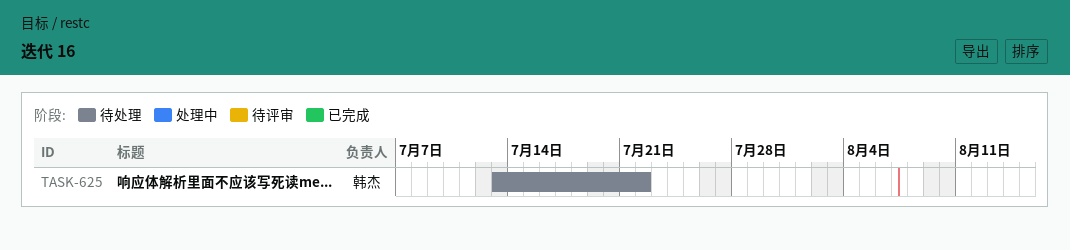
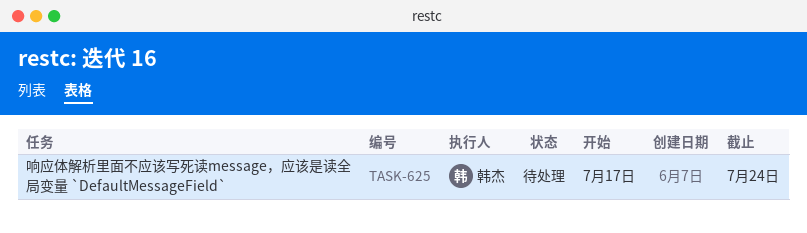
TASK-625, start: Jul 13 -> Jul 17
TASK-625, due: Jul 22 -> Jul 24

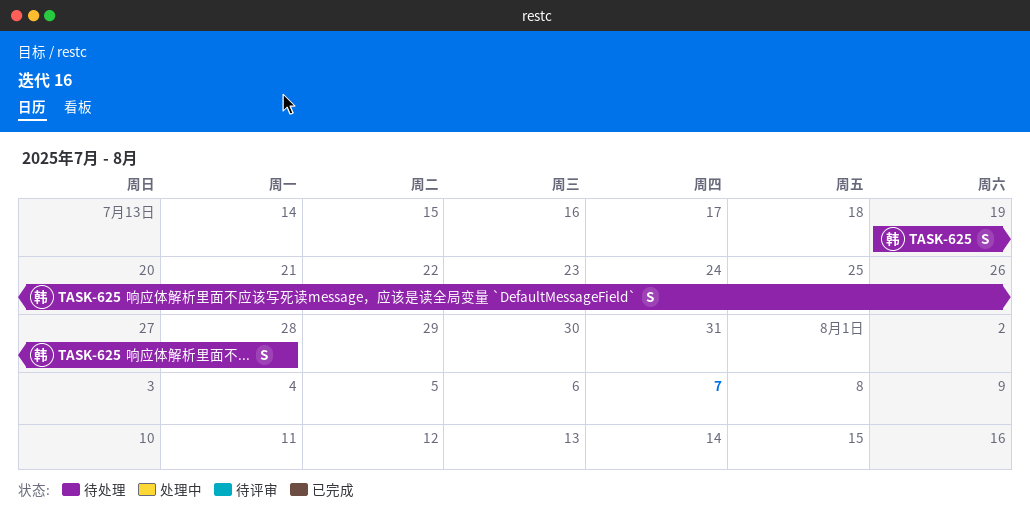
TASK-625, start: Jul 17 -> Jul 19
TASK-625, due: Jul 24 -> Jul 28

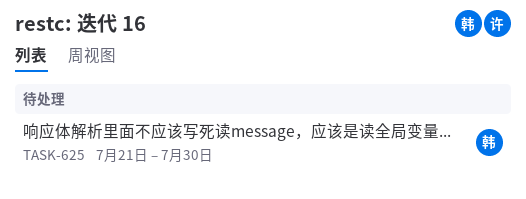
TASK-625, start: Jul 19 -> Jul 21
TASK-625, due: Jul 28 -> Jul 30

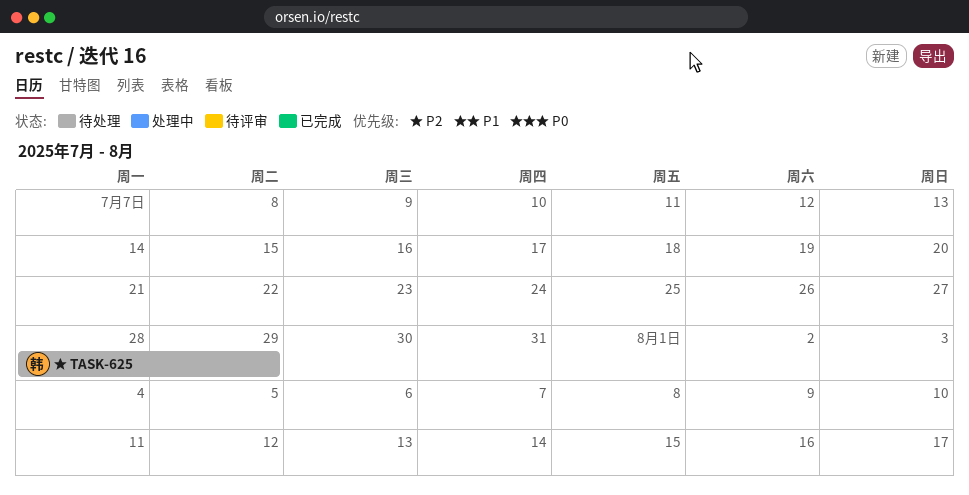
TASK-625, start: Jul 21 -> Jul 28
TASK-625, due: Jul 30 -> Jul 29

